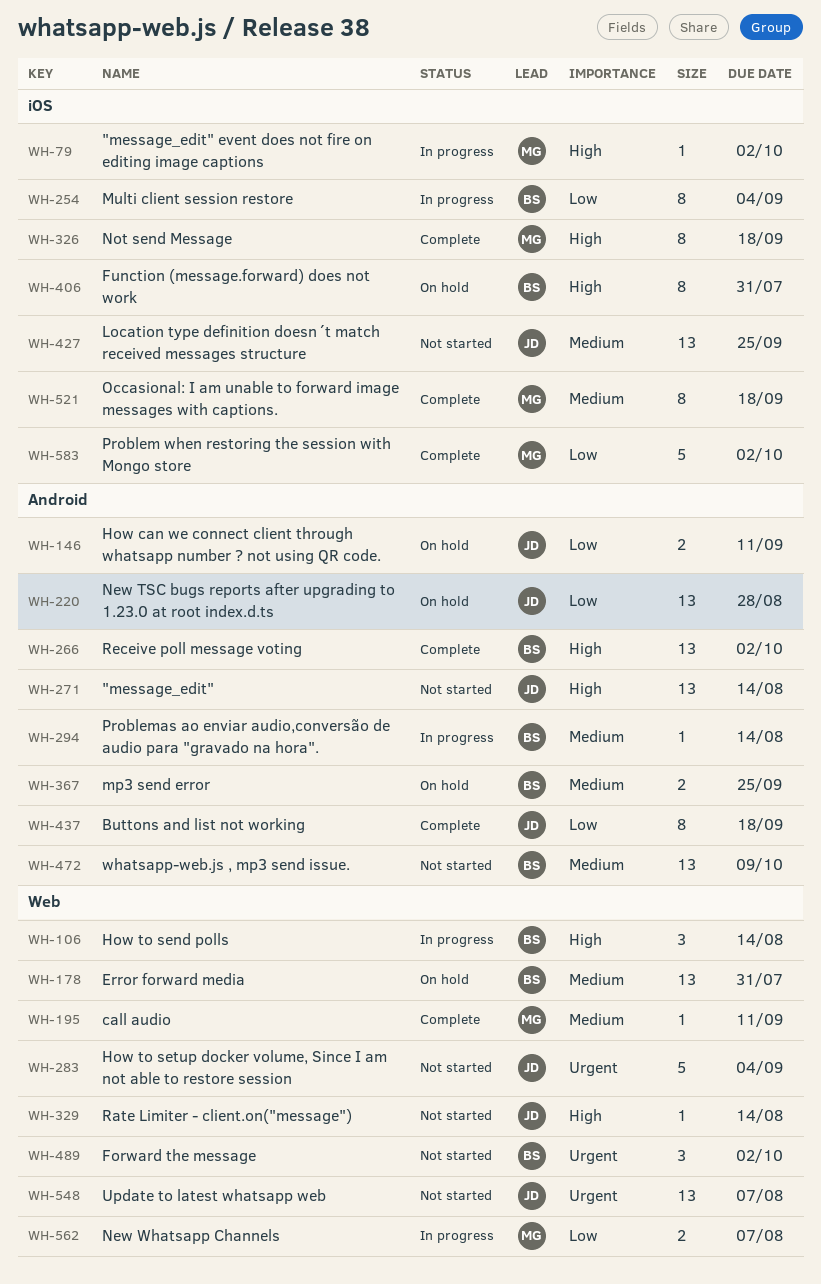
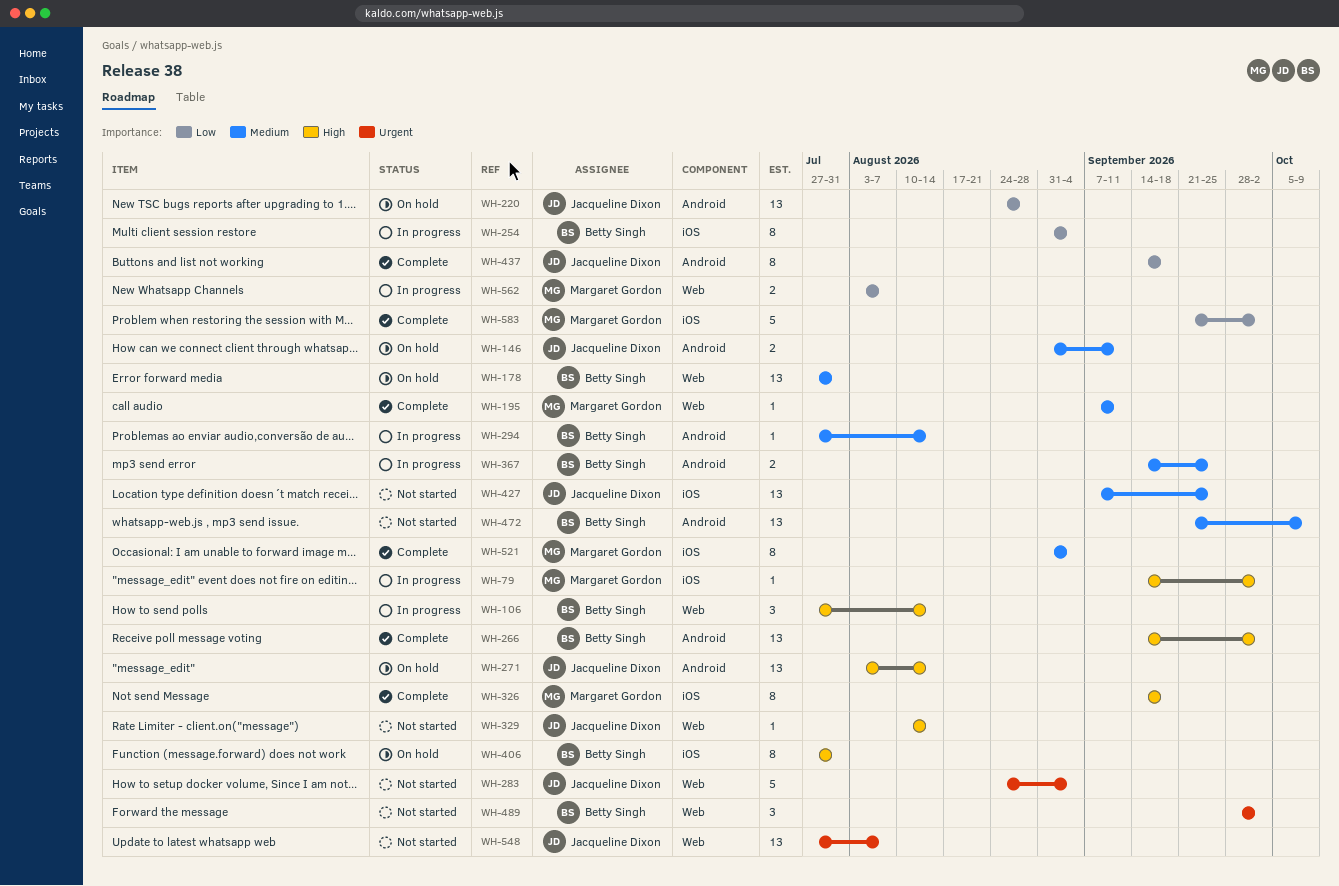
WH-146, priority: Low -> Medium
WH-271, status: Not started -> On hold
WH-367, status: On hold -> In progress
WH-521, due: Sep 18 -> Sep 4

